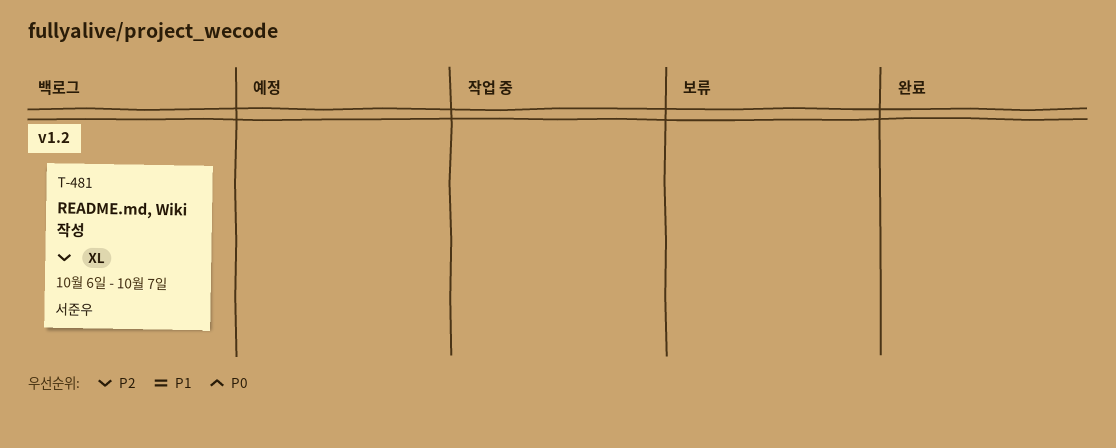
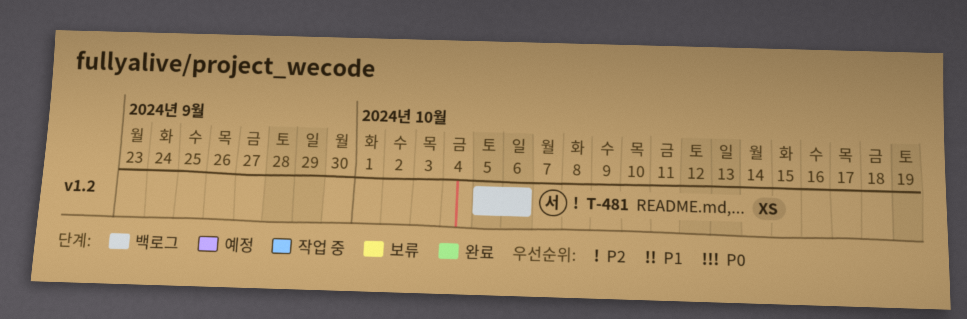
T-481, estimate: XL -> XS
T-481, start: Oct 6 -> Oct 5
T-481, due: Oct 7 -> Oct 6

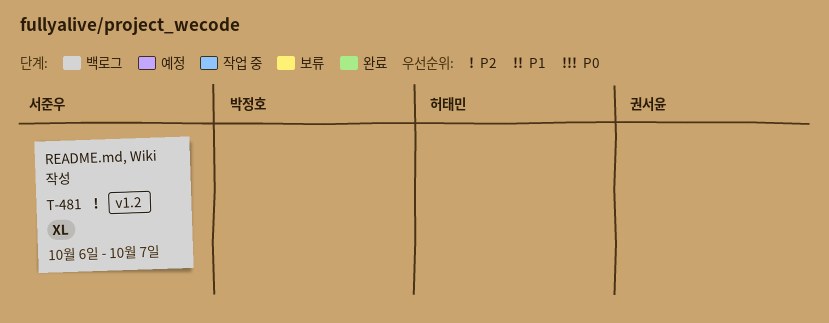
T-481, estimate: XS -> XL
T-481, start: Oct 5 -> Oct 6
T-481, due: Oct 6 -> Oct 7

